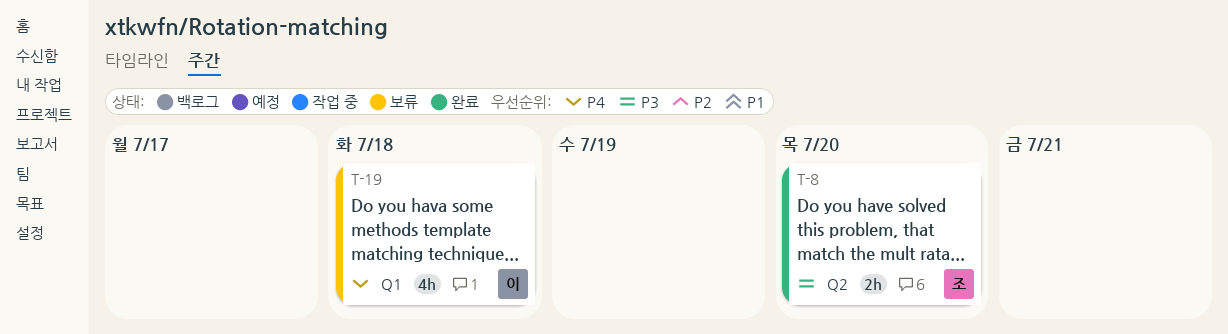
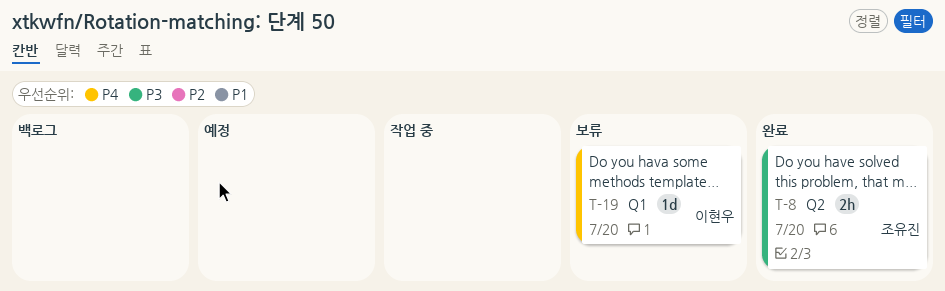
T-19, estimate: 4h -> 1d
T-19, due: Jul 18 -> Jul 20

